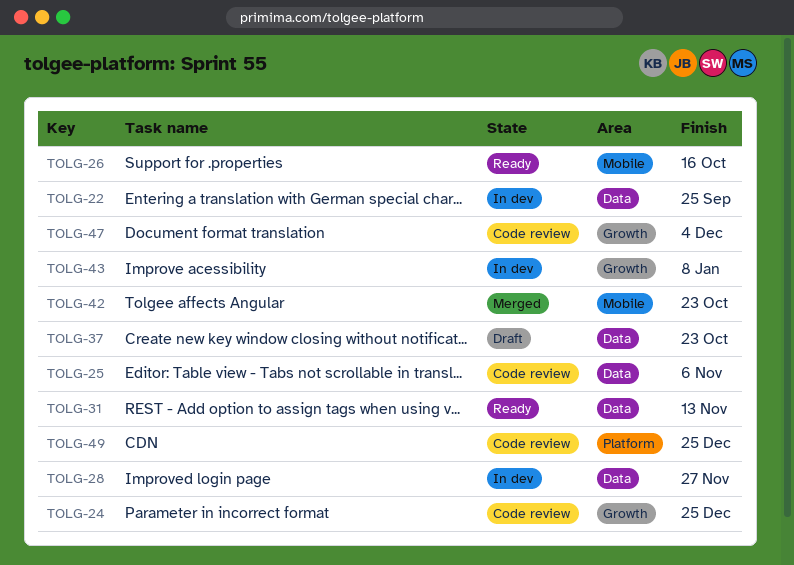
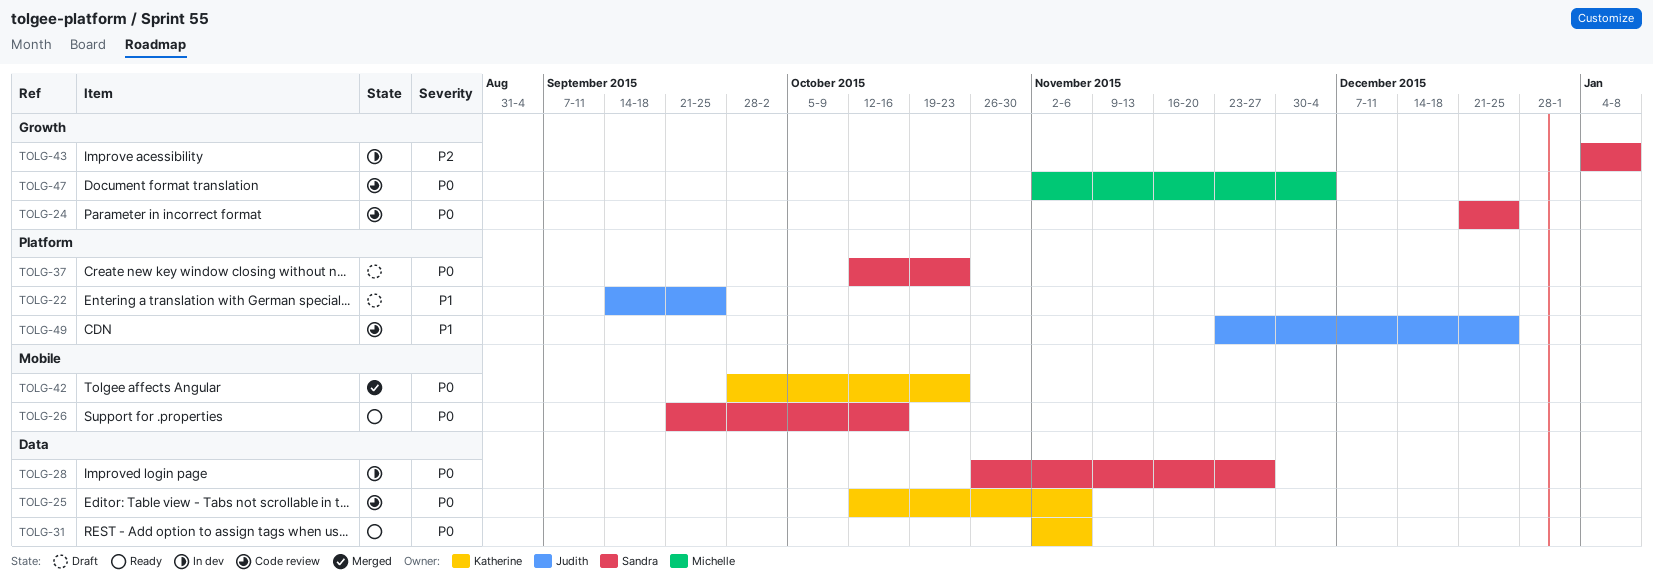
TOLG-22, status: In dev -> Draft
TOLG-22, label: Data -> Platform
TOLG-31, due: Nov 13 -> Nov 6
TOLG-37, label: Data -> Platform

